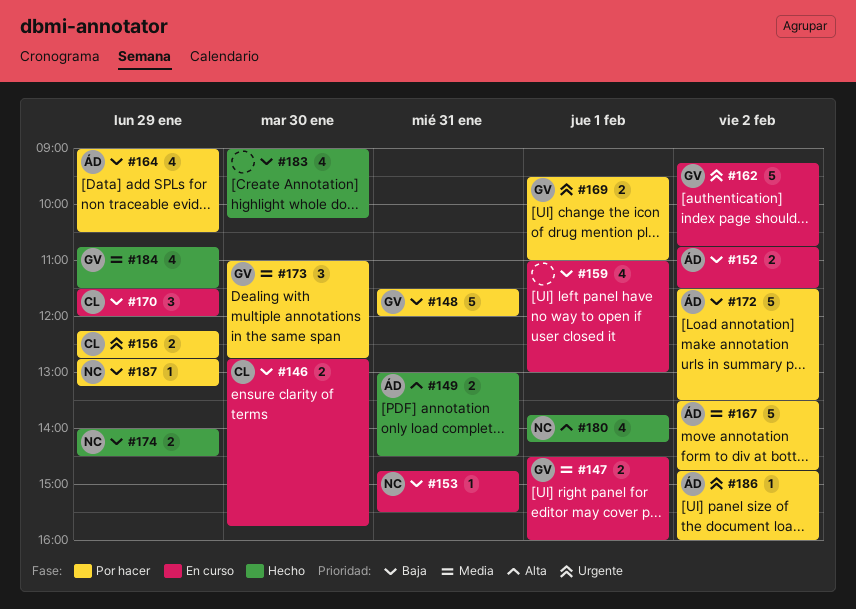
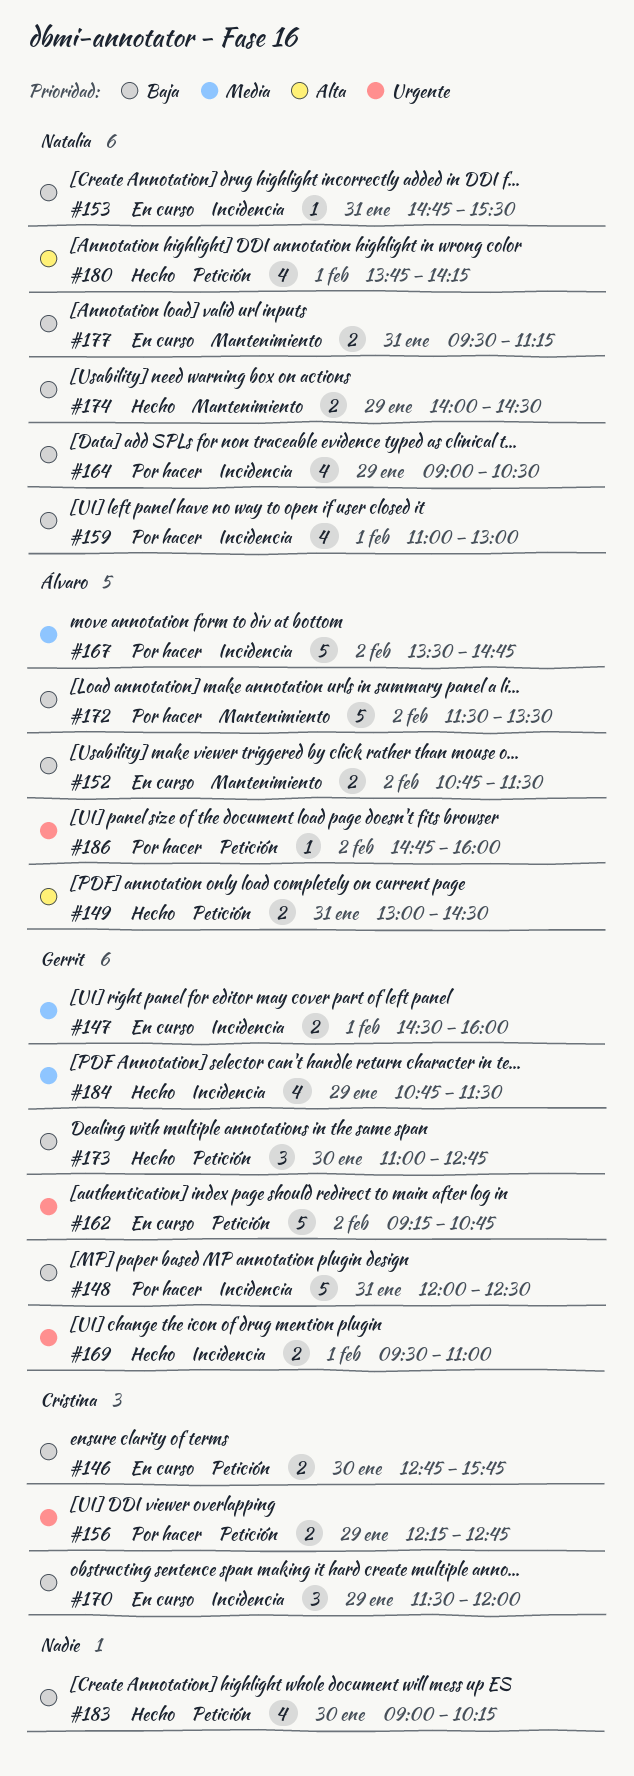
#148, begins: 11:30 -> 12:00
#148, ends: 12:00 -> 12:30
#159, status: En curso -> Por hacer
#159, owner: none -> Natalia
#164, owner: Álvaro -> Natalia
#169, status: Por hacer -> Hecho
#173, status: Por hacer -> Hecho
#173, priority: Media -> Baja
#177: none -> present
#187: present -> none

